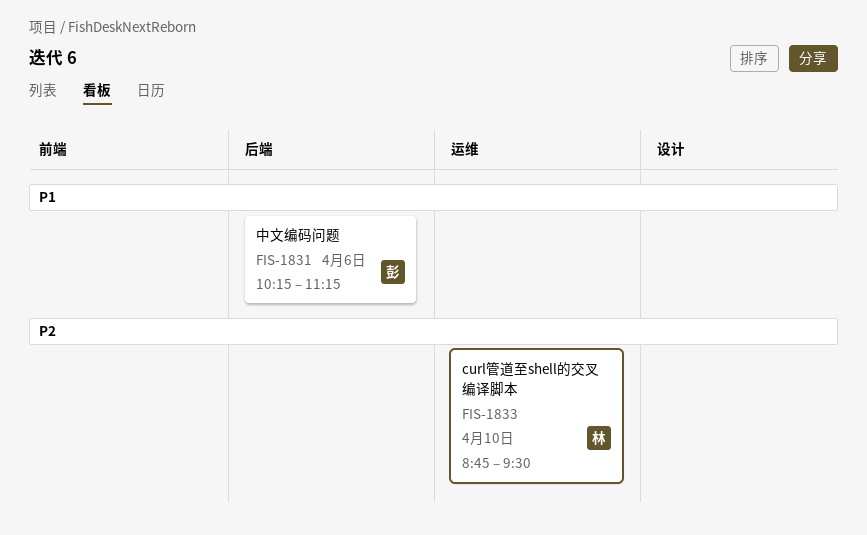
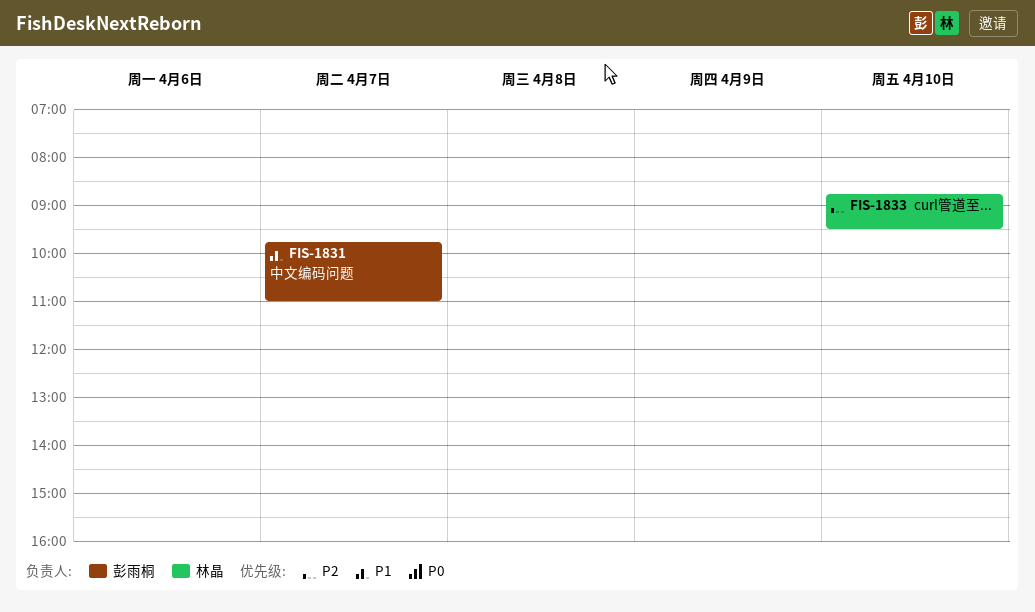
FIS-1831, day: Apr 6 -> Apr 7
FIS-1831, begins: 10:15 -> 09:45
FIS-1831, ends: 11:15 -> 11:00

